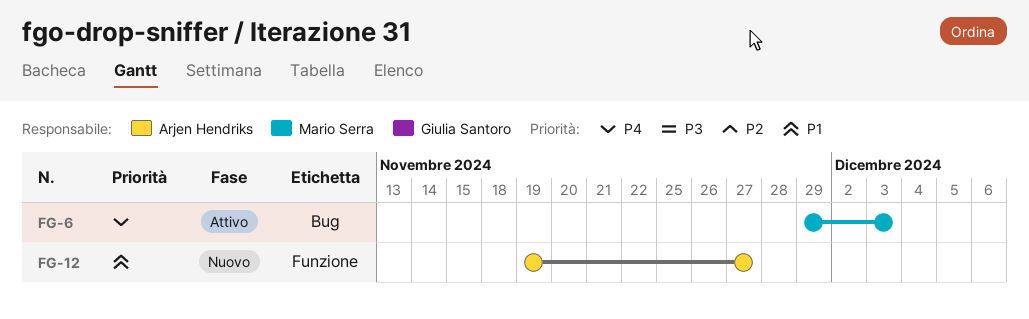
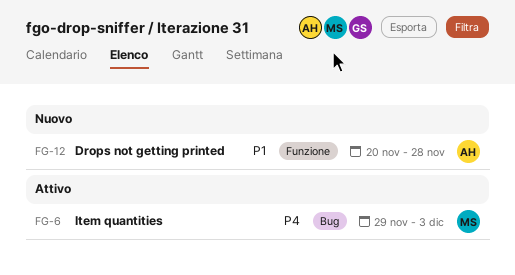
FG-12, start: Nov 19 -> Nov 20
FG-12, due: Nov 27 -> Nov 28

